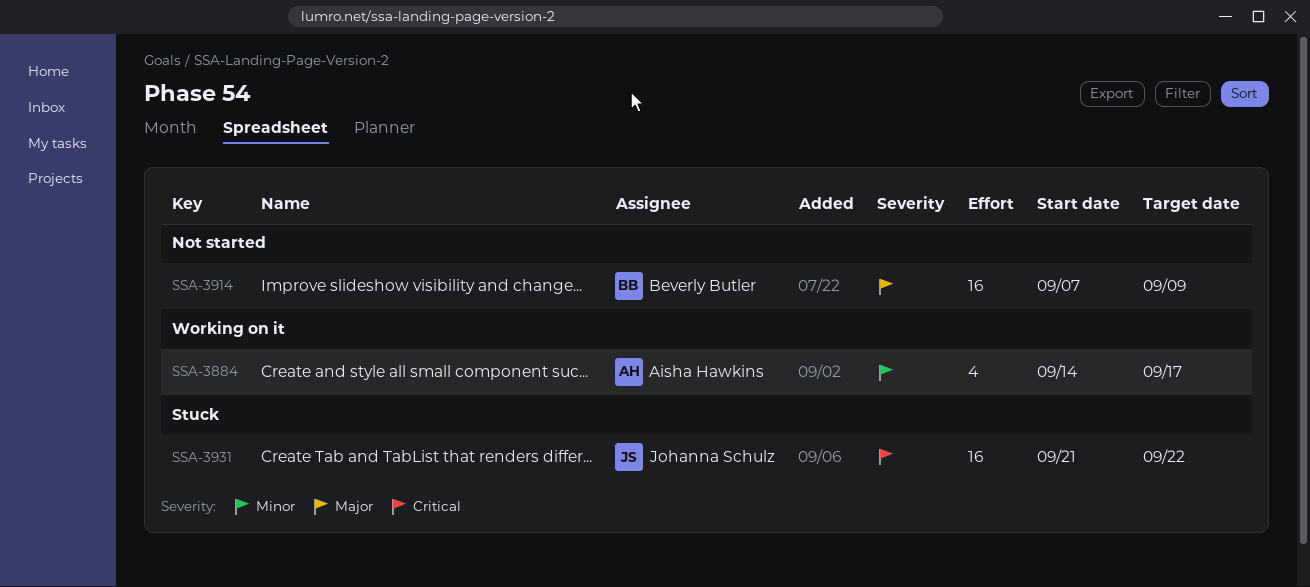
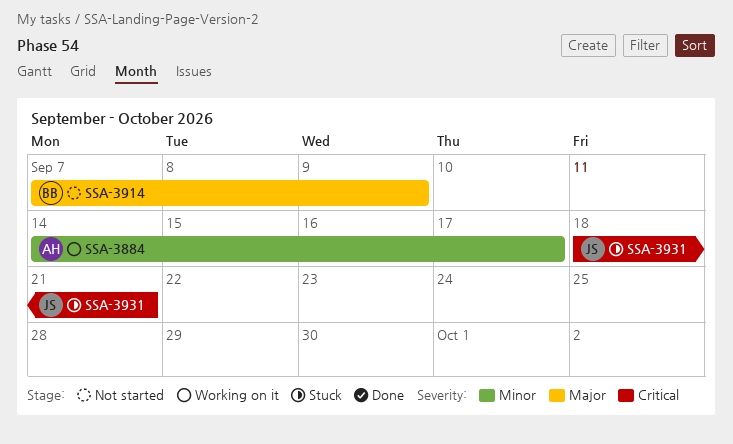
SSA-3931, start: Sep 21 -> Sep 18
SSA-3931, due: Sep 22 -> Sep 21

